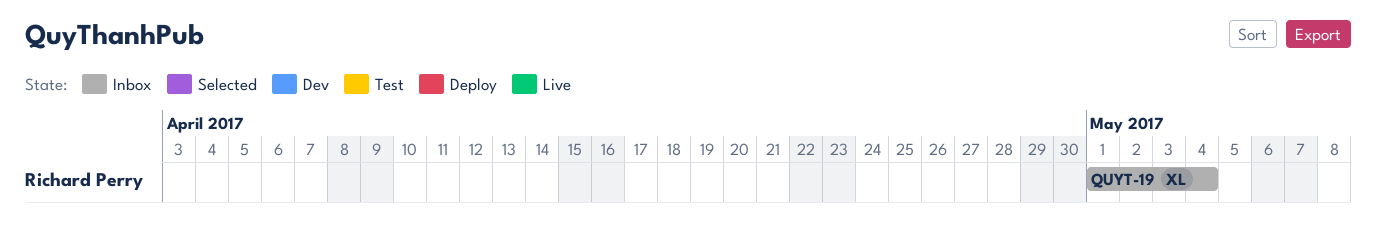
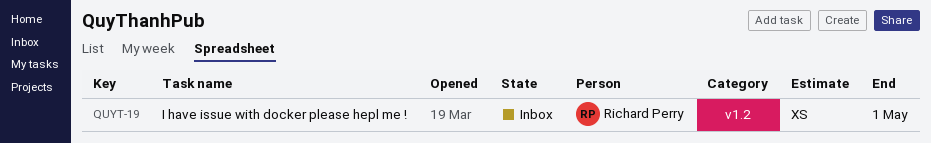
QUYT-19, estimate: XL -> XS
QUYT-19, due: May 4 -> May 1

